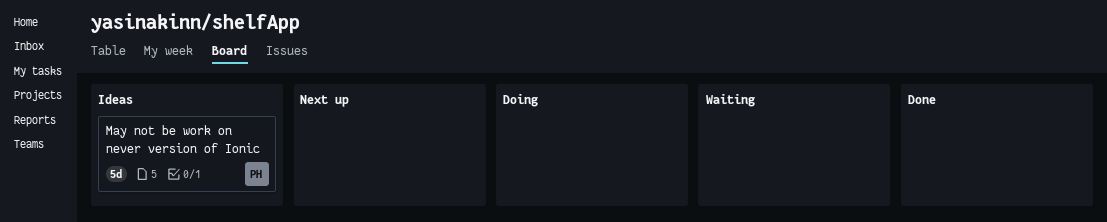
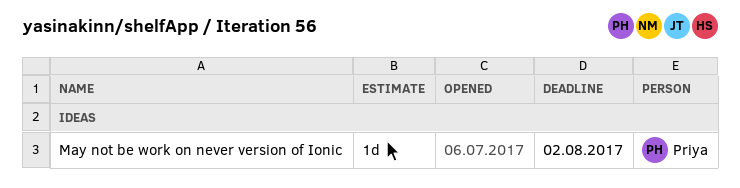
May not be work on never version of Ionic, estimate: 5d -> 1d

